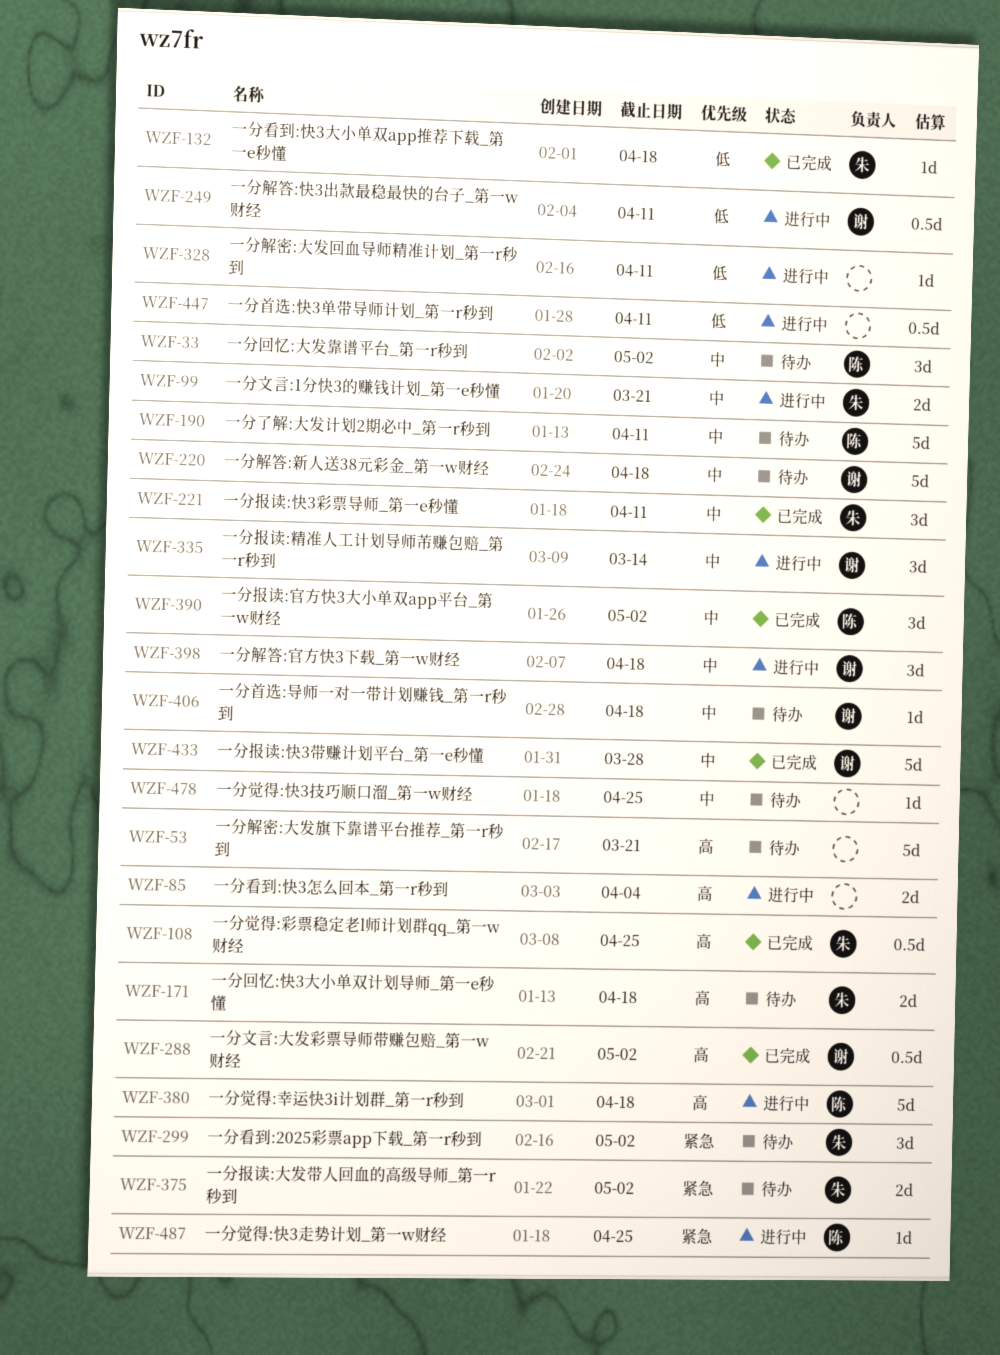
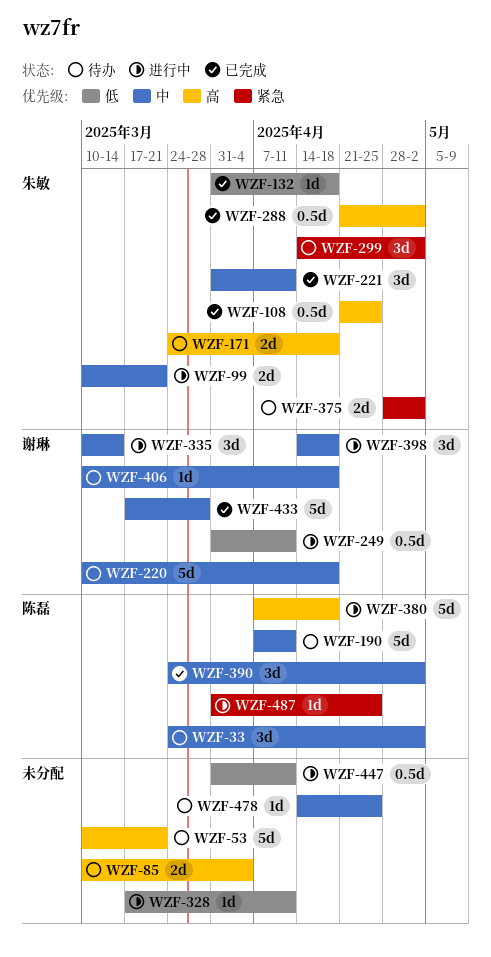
WZF-85, status: 进行中 -> 待办
WZF-288, owner: 谢琳 -> 朱敏

